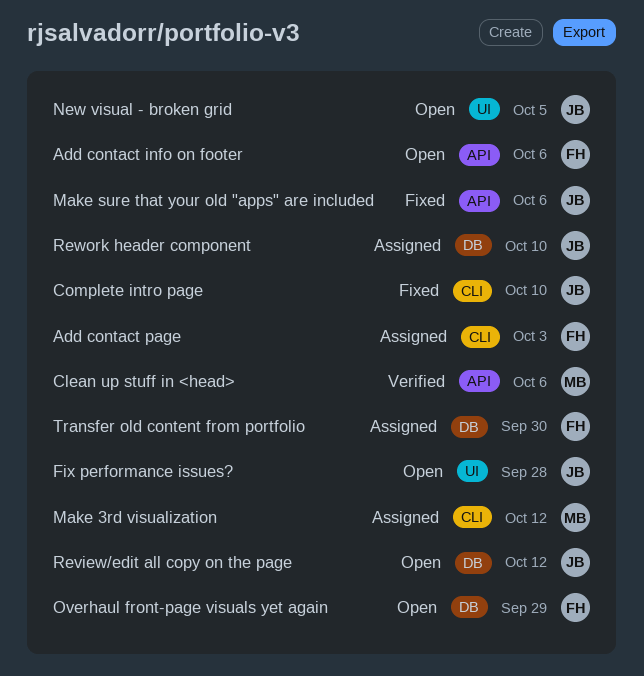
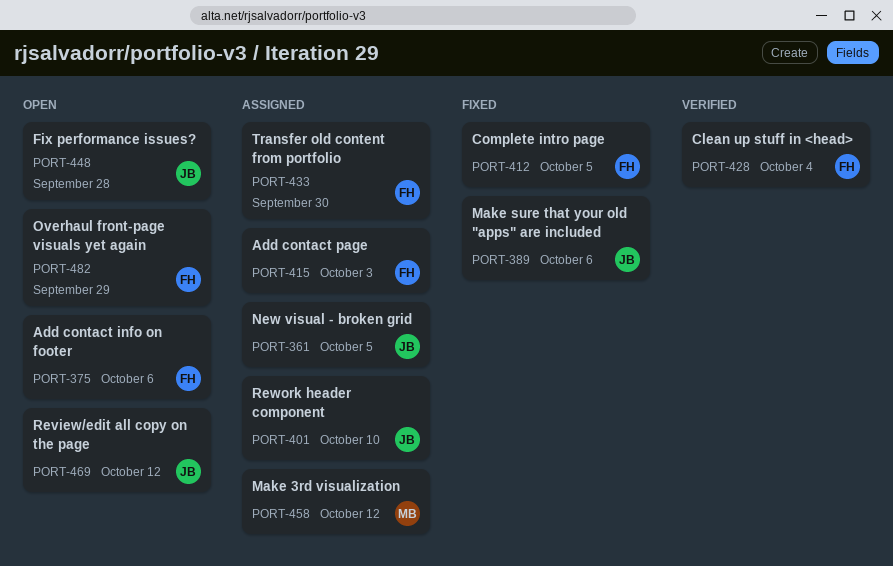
Clean up stuff in <head>, owner: MB -> FH
Clean up stuff in <head>, due: Oct 6 -> Oct 4
Complete intro page, owner: JB -> FH
Complete intro page, due: Oct 10 -> Oct 5
New visual - broken grid, status: Open -> Assigned

